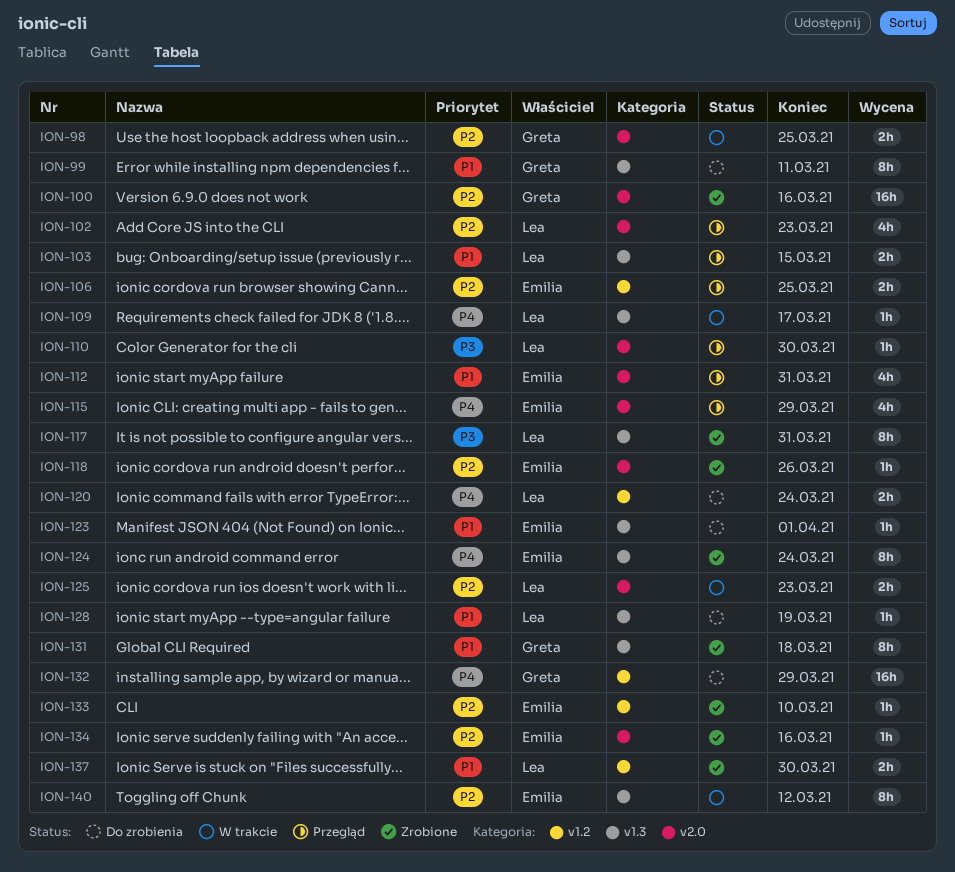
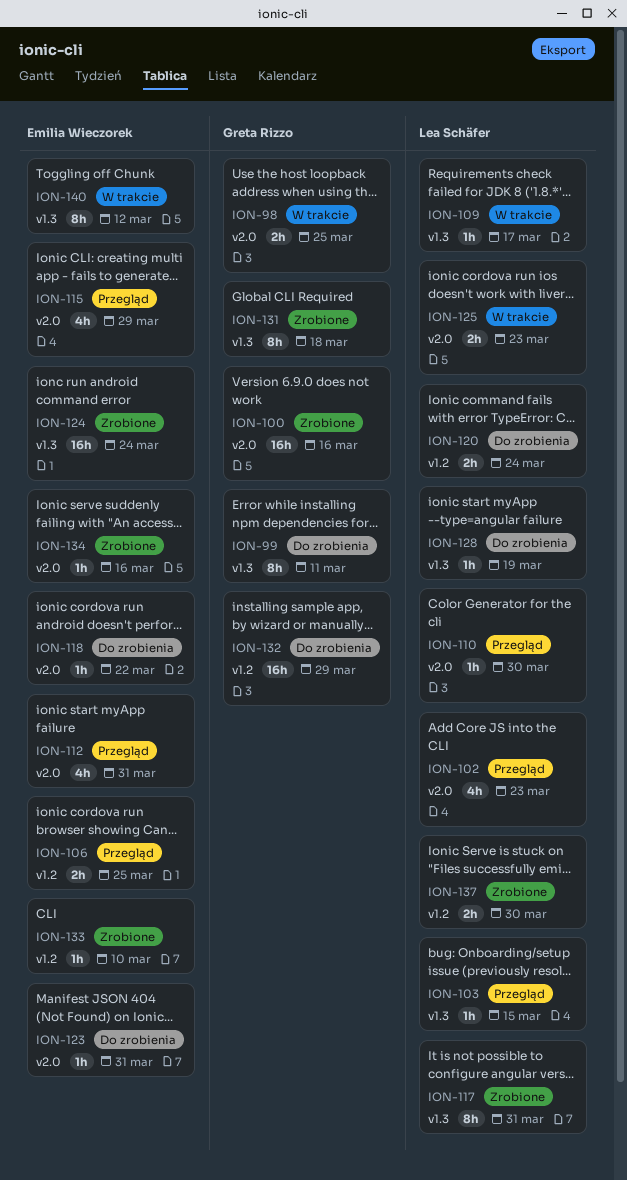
ION-103, estimate: 2h -> 1h
ION-118, status: Zrobione -> Do zrobienia
ION-118, due: Mar 26 -> Mar 22
ION-123, label: v1.3 -> v2.0
ION-123, due: Apr 1 -> Mar 31
ION-124, estimate: 8h -> 16h

